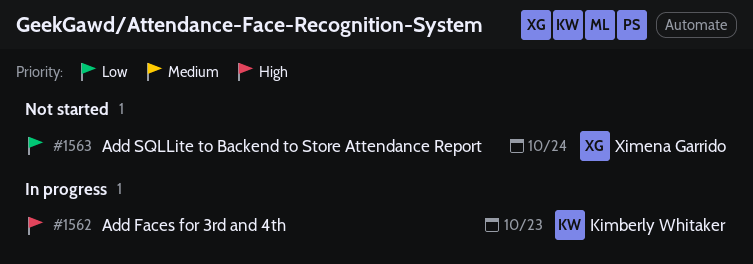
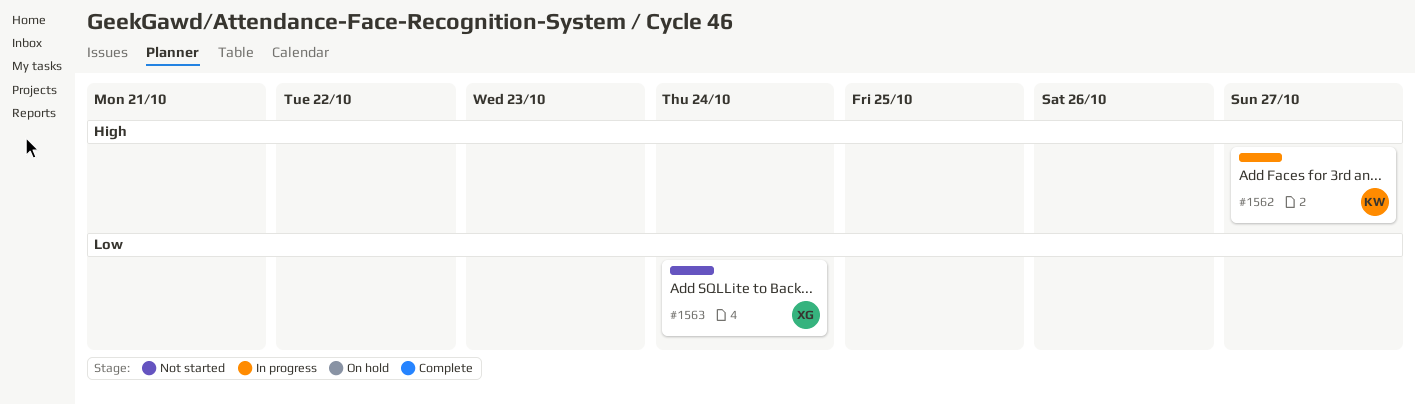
#1562, due: Oct 23 -> Oct 27

